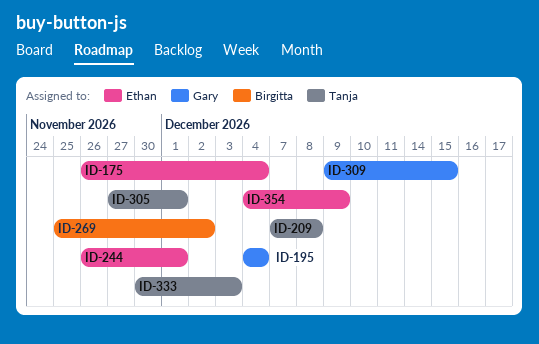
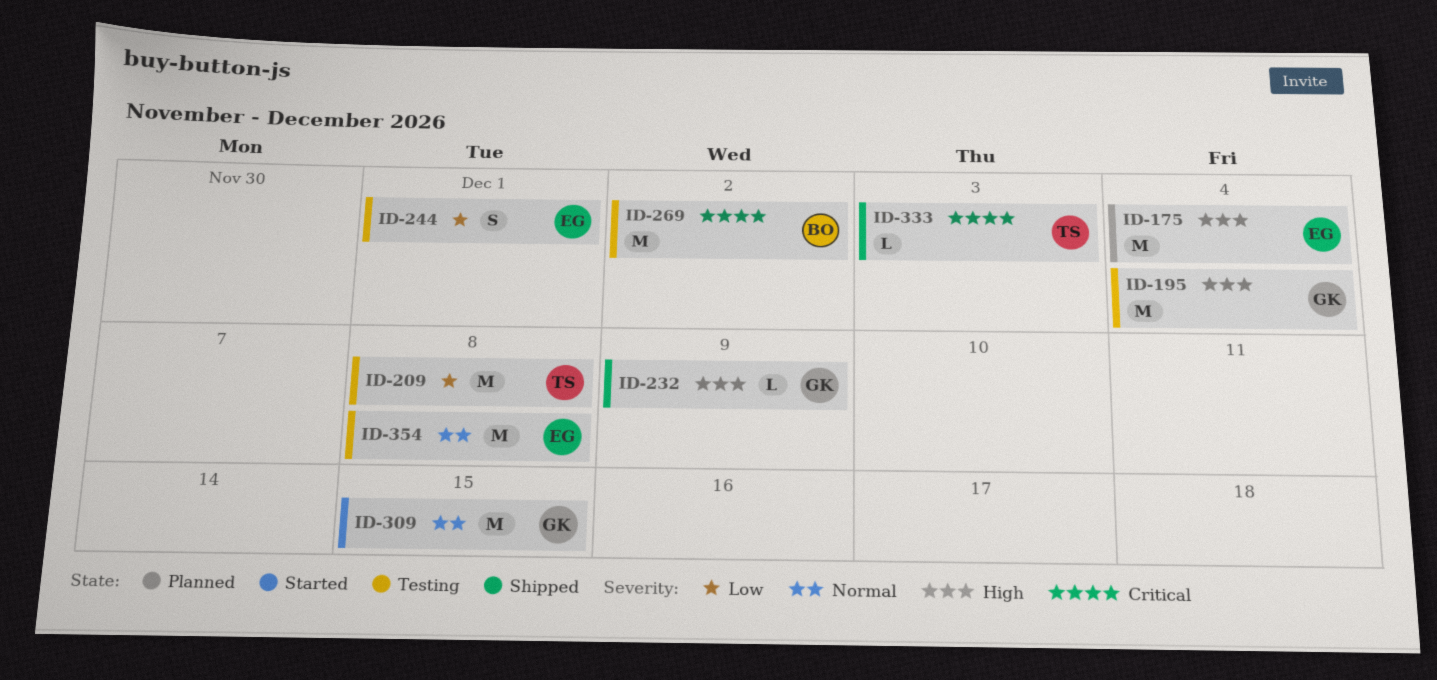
ID-232: none -> present
ID-305: present -> none
ID-354, due: Dec 9 -> Dec 8

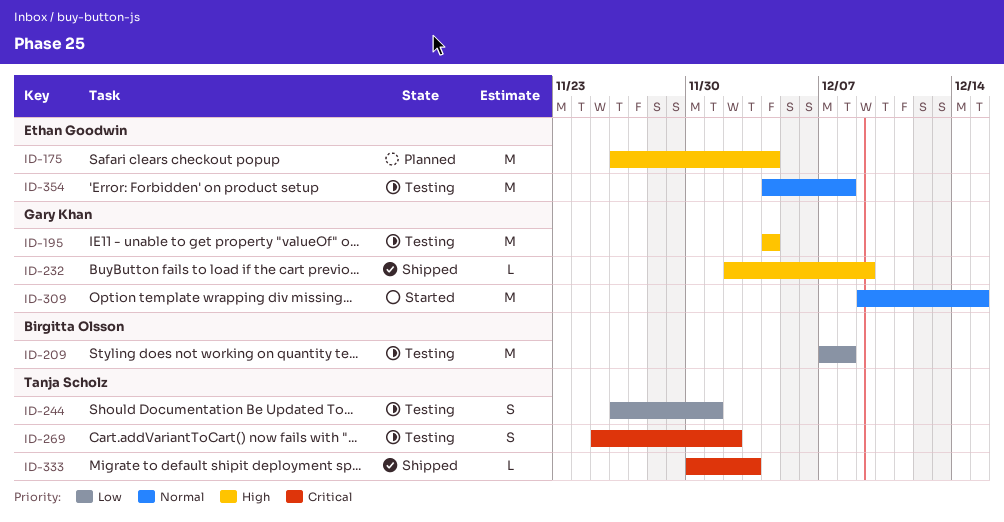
ID-209, owner: Tanja Scholz -> Birgitta Olsson
ID-244, owner: Ethan Goodwin -> Tanja Scholz
ID-269, owner: Birgitta Olsson -> Tanja Scholz
ID-269, estimate: M -> S

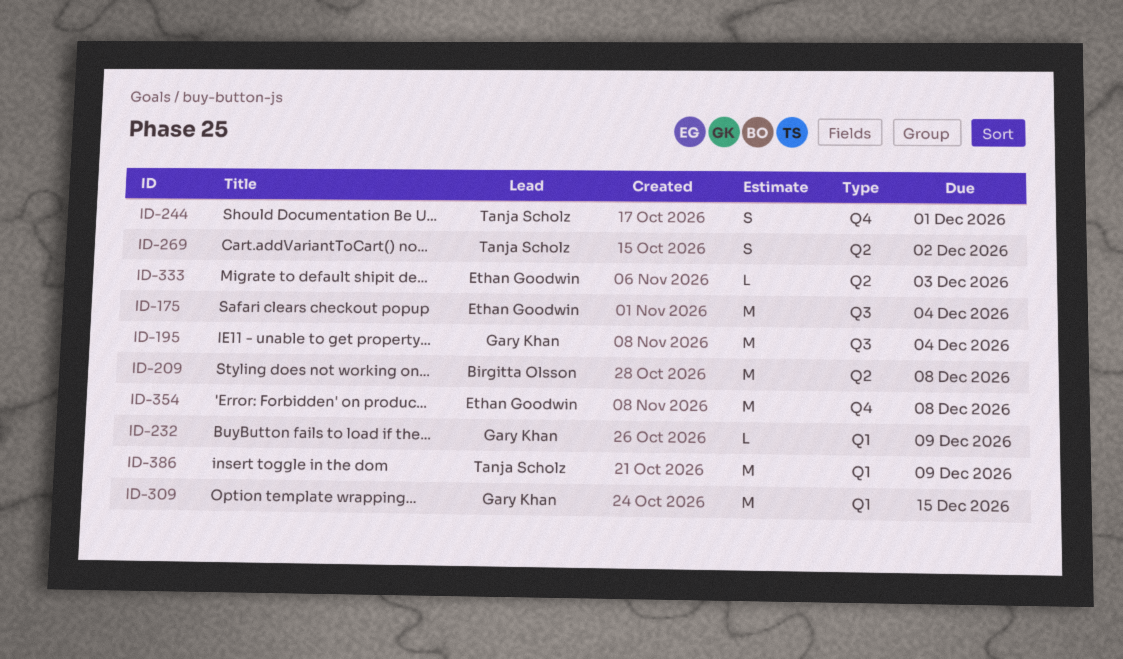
ID-333, owner: Tanja Scholz -> Ethan Goodwin
ID-386: none -> present

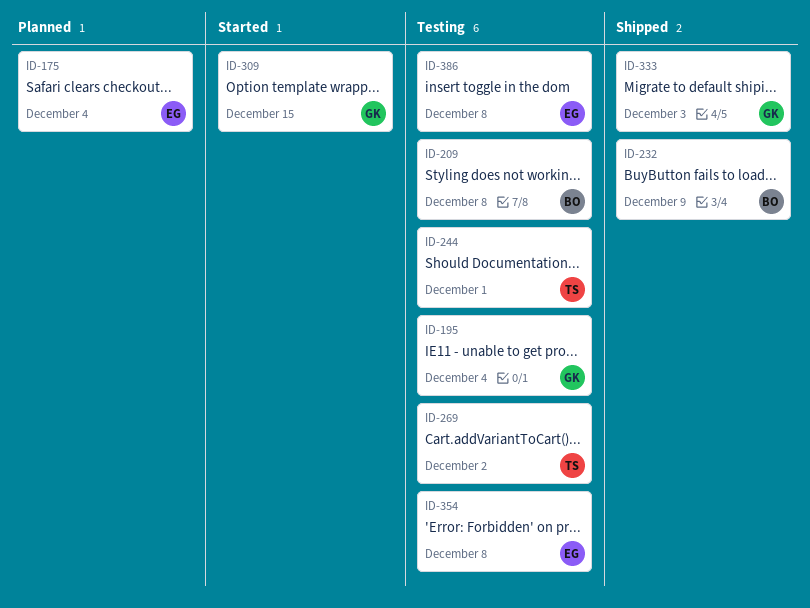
ID-232, owner: Gary Khan -> Birgitta Olsson
ID-333, owner: Ethan Goodwin -> Gary Khan
ID-386, owner: Tanja Scholz -> Ethan Goodwin
ID-386, due: Dec 9 -> Dec 8

